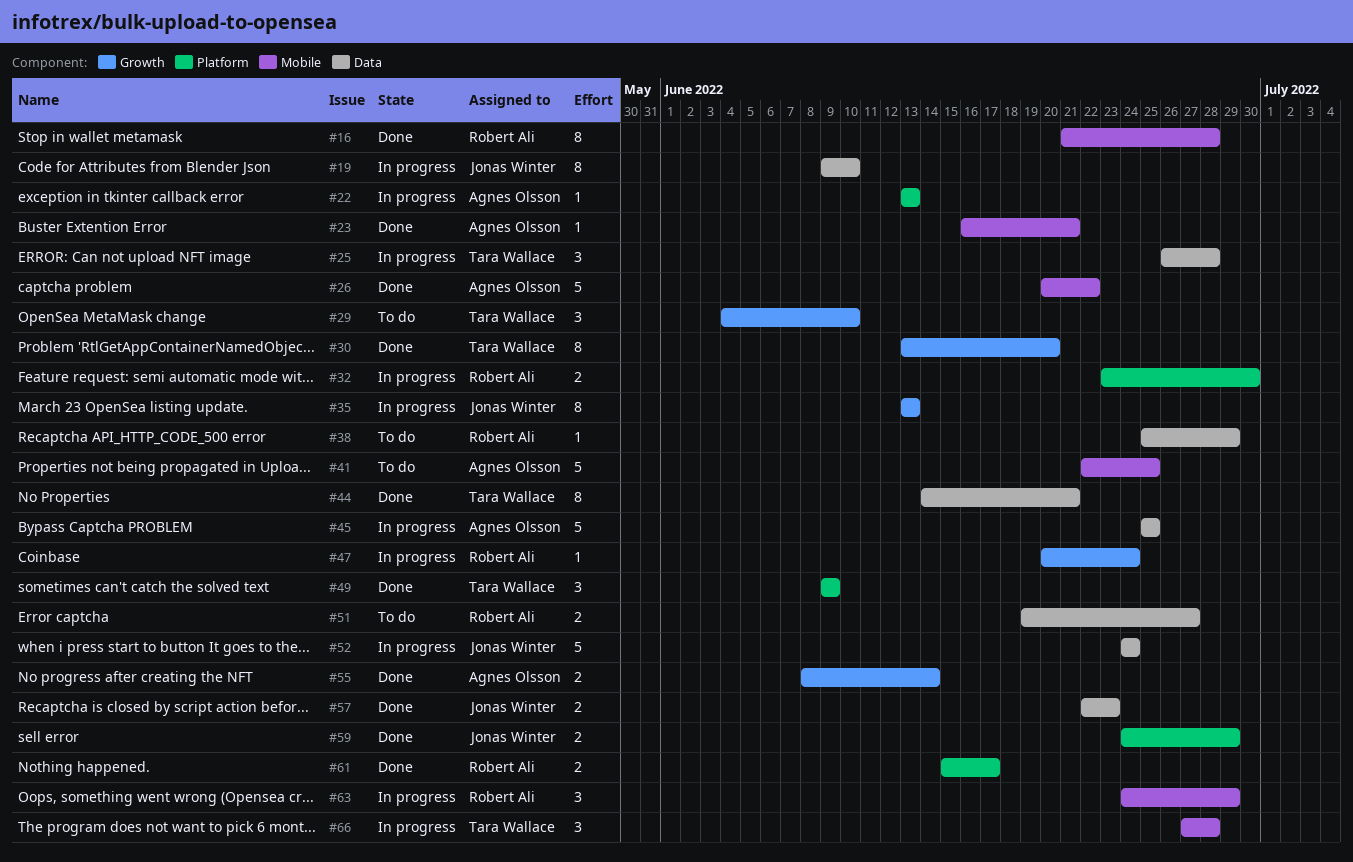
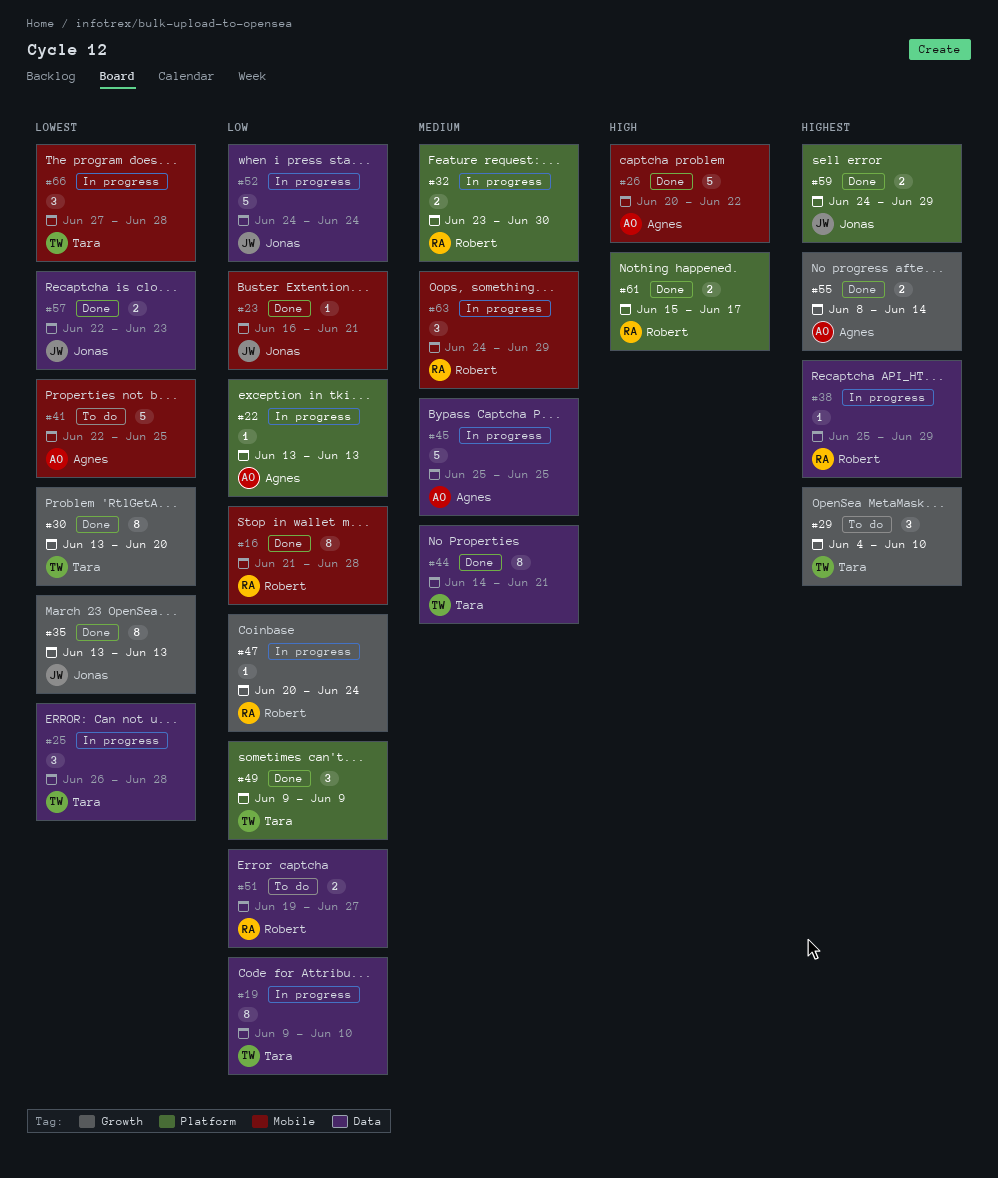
#19, owner: Jonas Winter -> Tara Wallace
#23, owner: Agnes Olsson -> Jonas Winter
#35, status: In progress -> Done
#38, status: To do -> In progress

